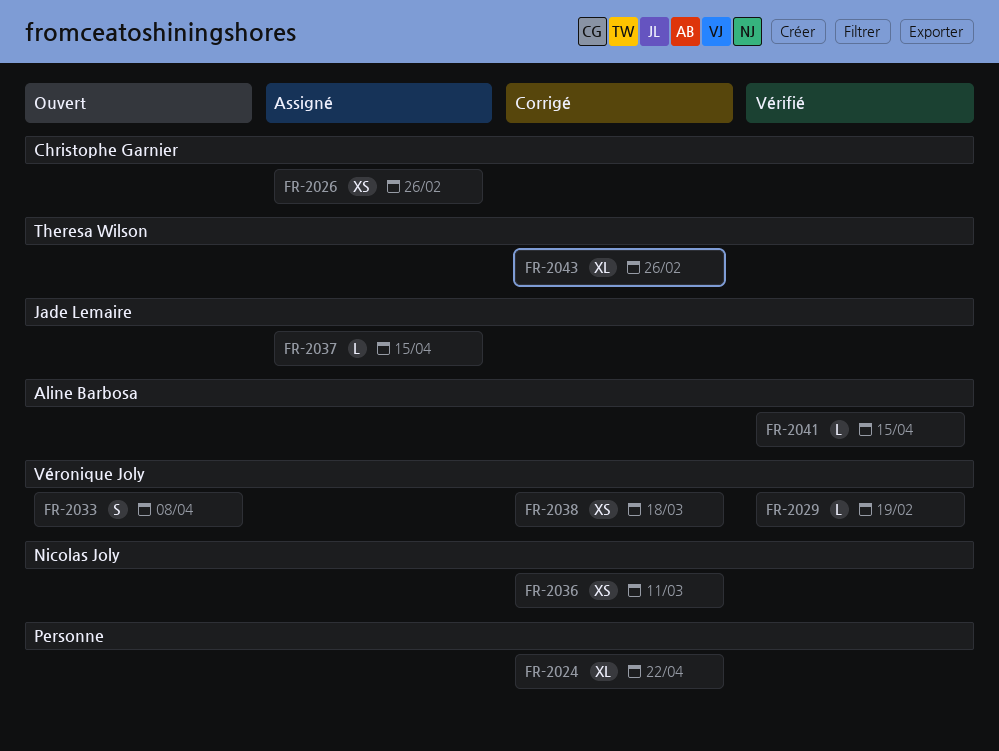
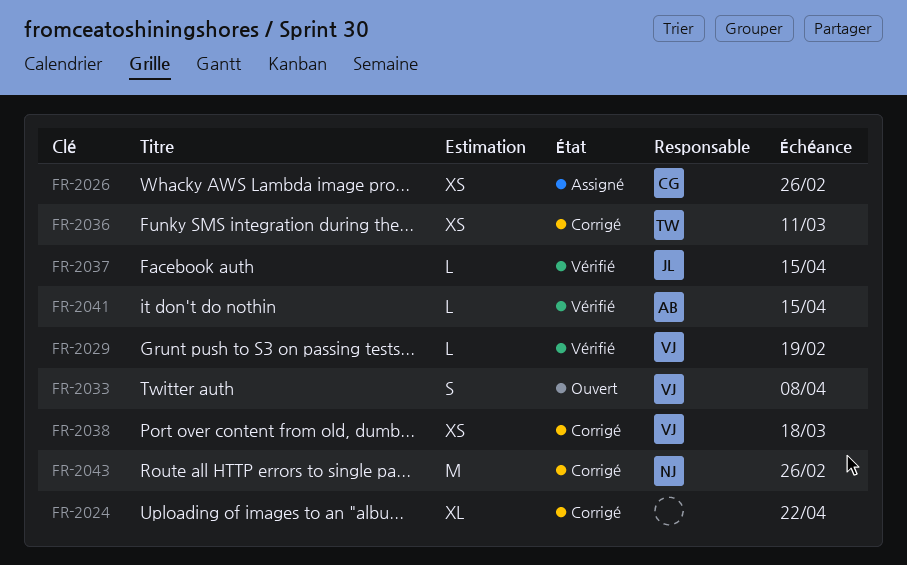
FR-2036, owner: Nicolas Joly -> Theresa Wilson
FR-2037, status: Assigné -> Vérifié
FR-2043, owner: Theresa Wilson -> Nicolas Joly
FR-2043, estimate: XL -> M

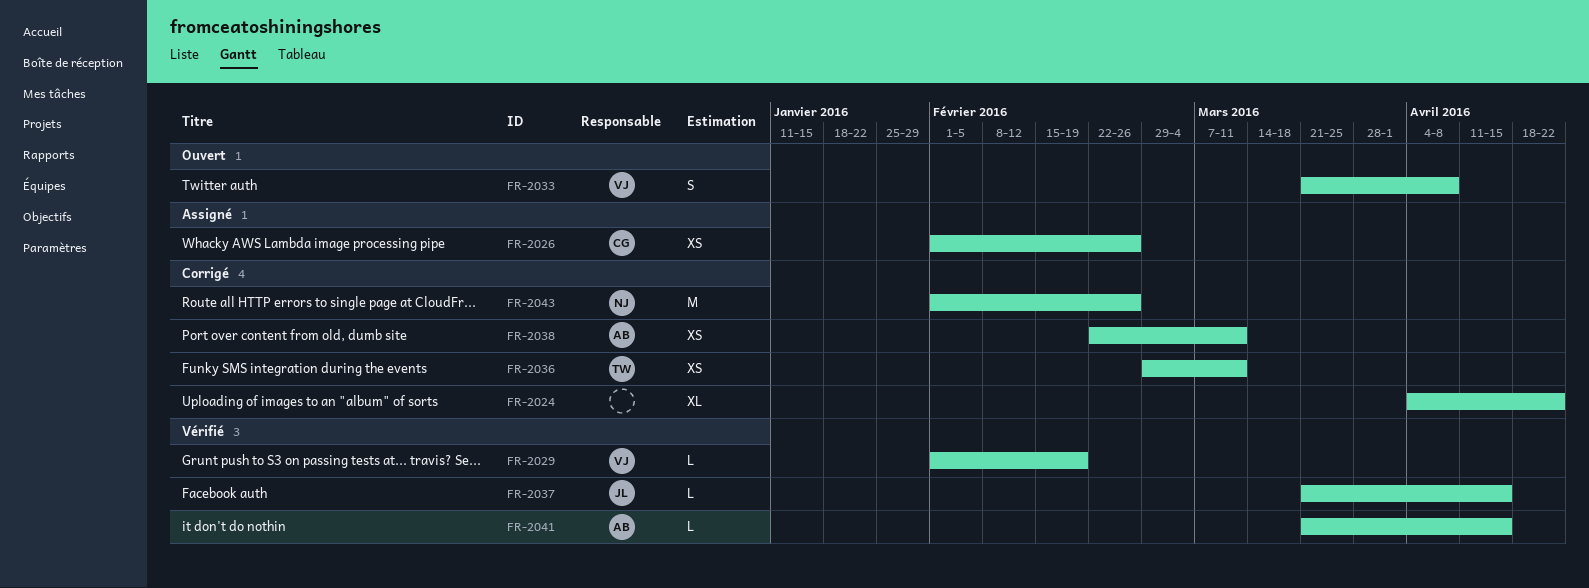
FR-2038, owner: VJ -> AB
FR-2038, due: Mar 18 -> Mar 11

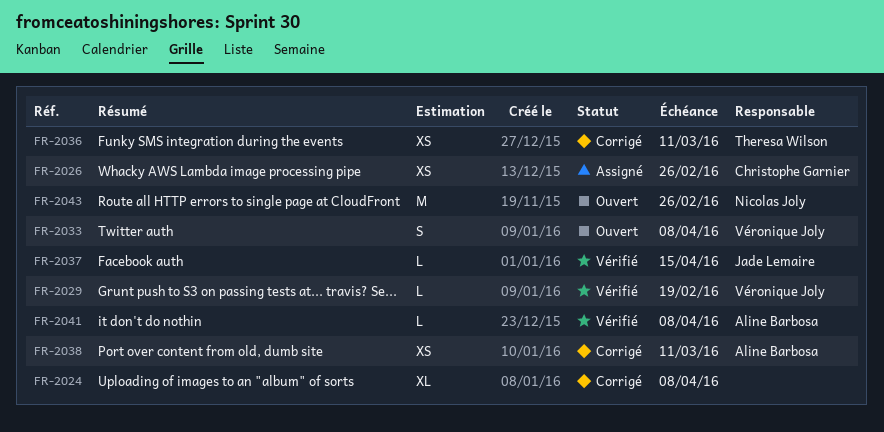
FR-2024, due: Apr 22 -> Apr 8
FR-2041, due: Apr 15 -> Apr 8
FR-2043, status: Corrigé -> Ouvert

